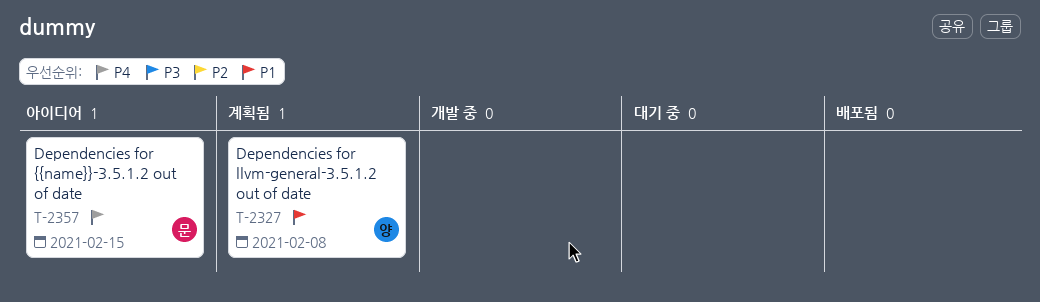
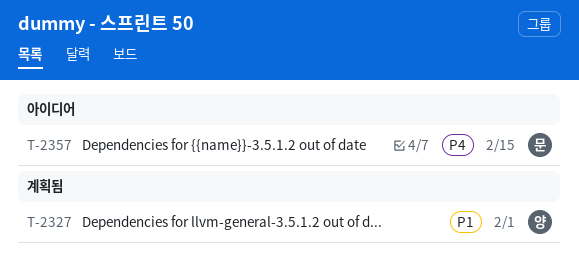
T-2327, due: Feb 8 -> Feb 1

